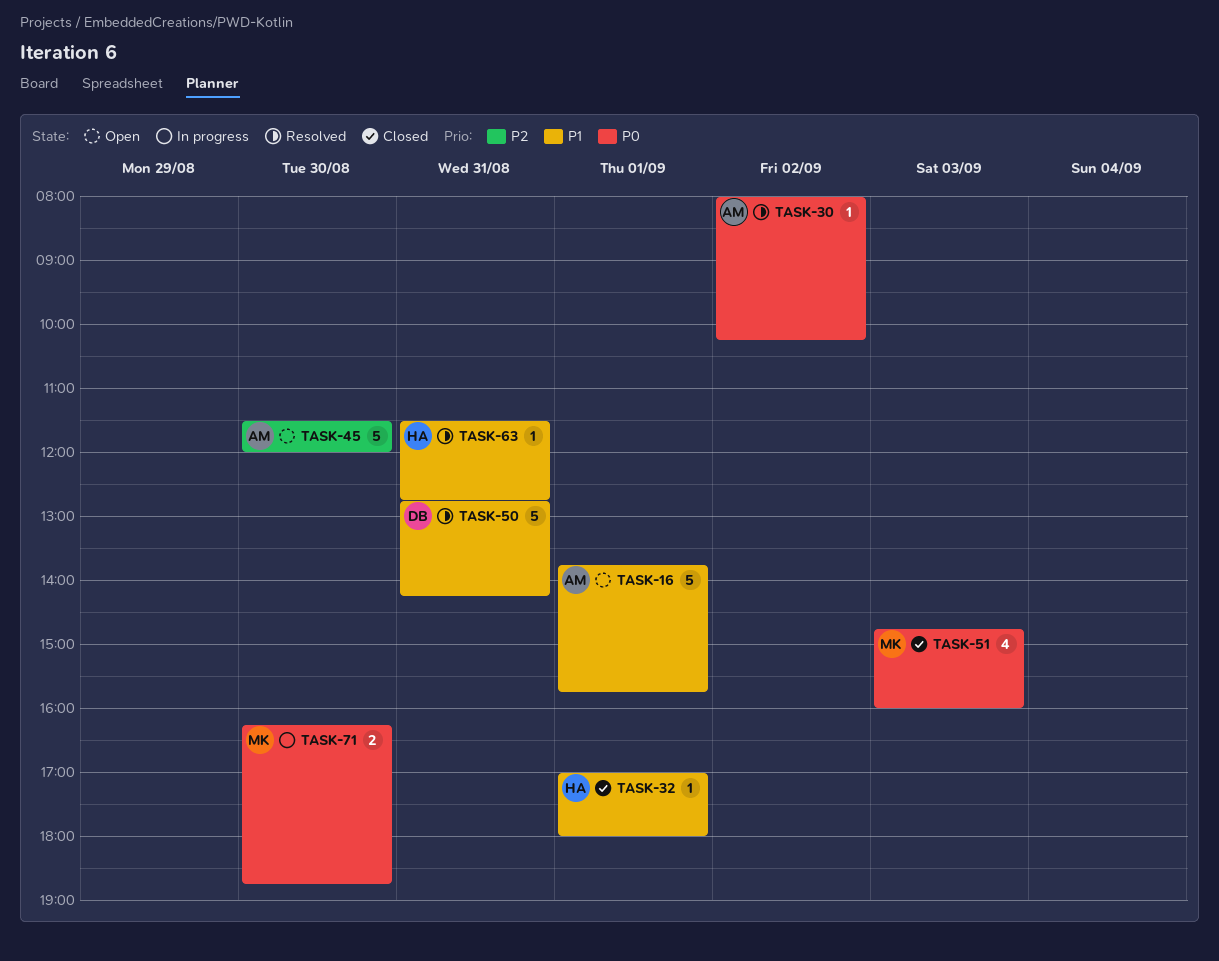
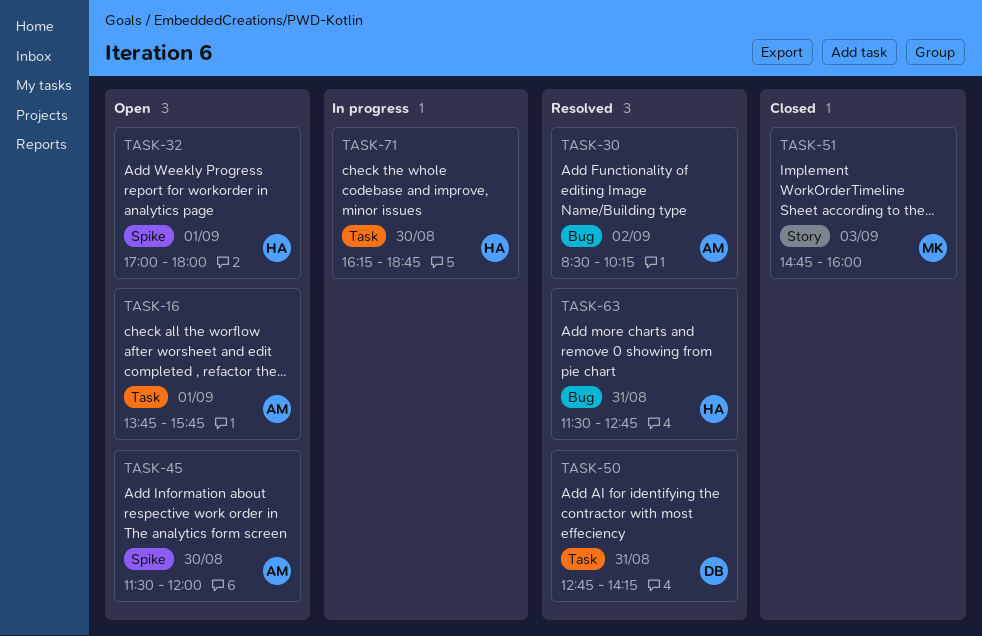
TASK-30, begins: 08:00 -> 08:30
TASK-32, status: Closed -> Open
TASK-71, owner: MK -> HA

